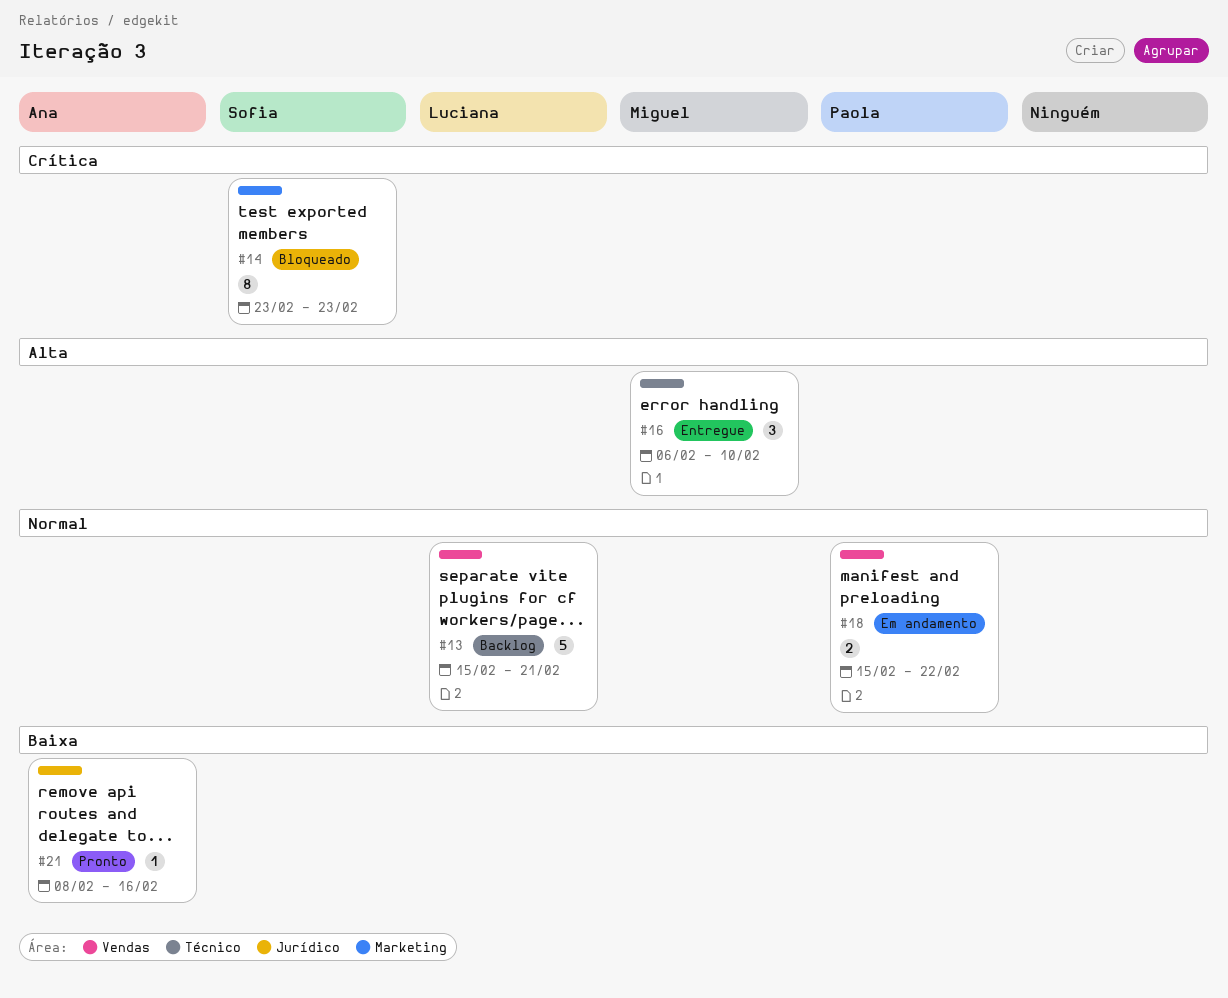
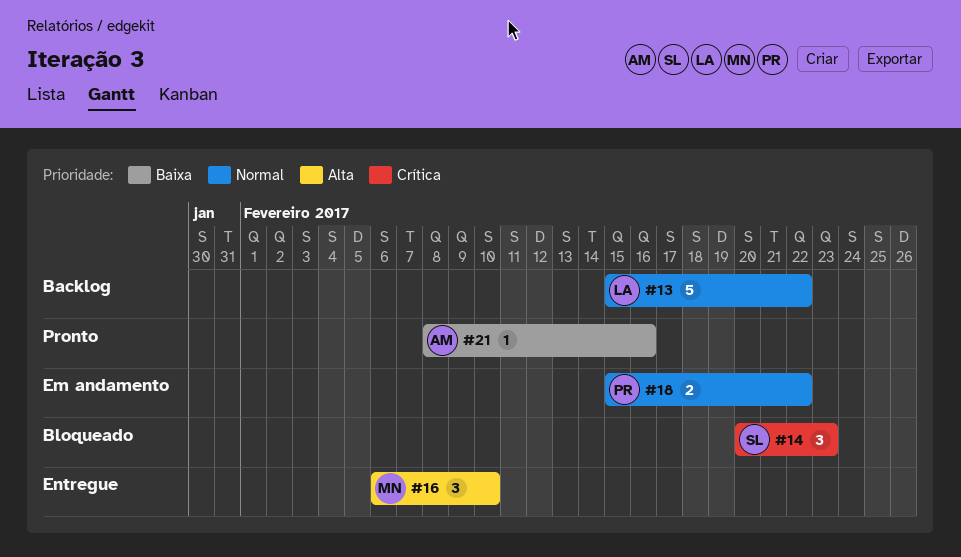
#13, due: Feb 21 -> Feb 22
#14, estimate: 8 -> 3
#14, start: Feb 23 -> Feb 20

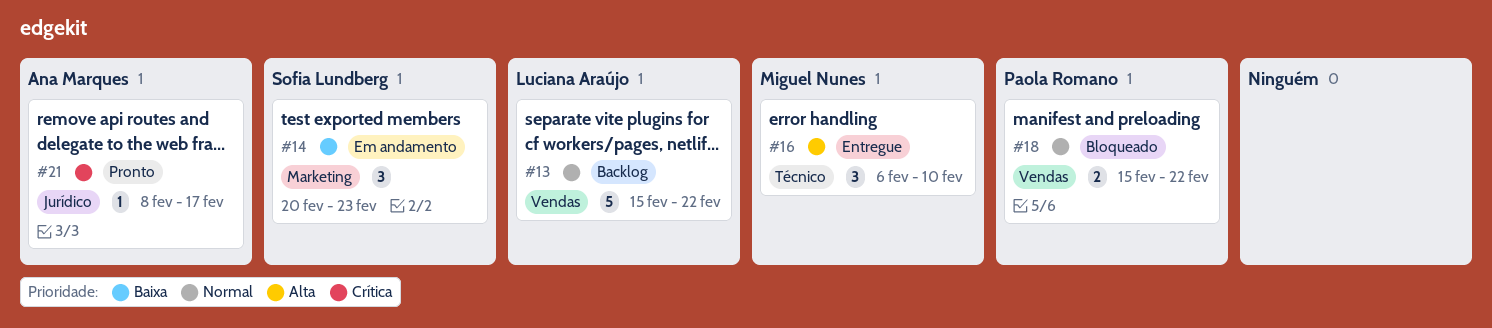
#14, status: Bloqueado -> Em andamento
#14, priority: Crítica -> Baixa
#18, status: Em andamento -> Bloqueado
#21, priority: Baixa -> Crítica
#21, due: Feb 16 -> Feb 17

